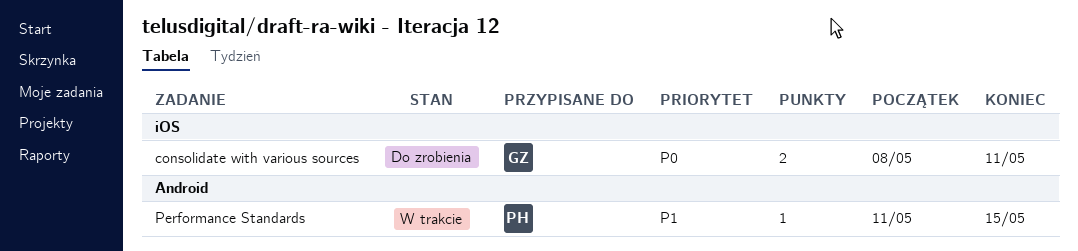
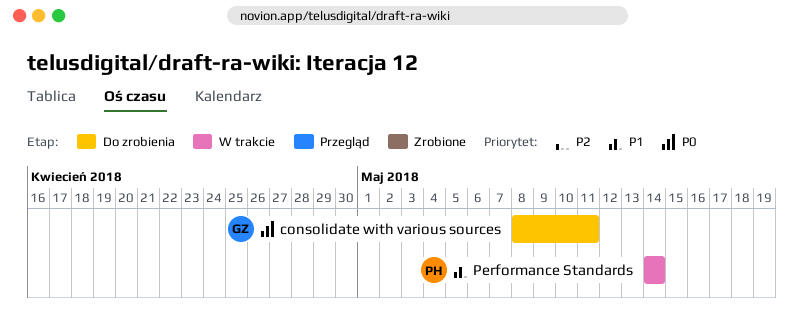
Performance Standards, start: May 11 -> May 14
Performance Standards, due: May 15 -> May 14

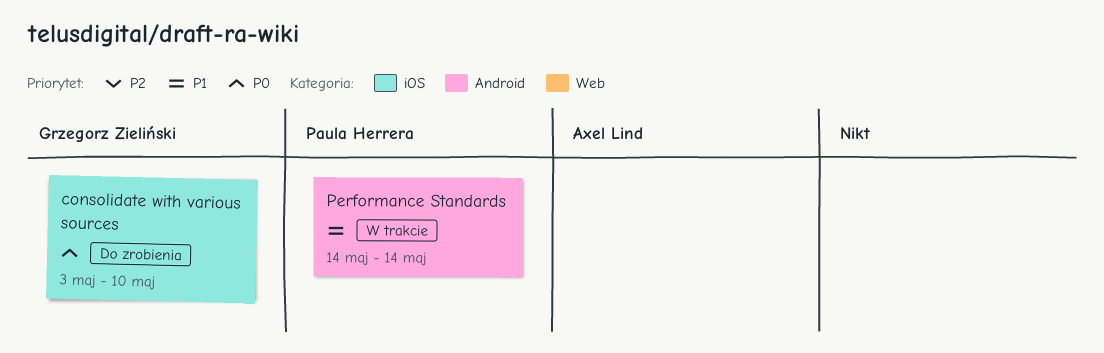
consolidate with various sources, start: May 8 -> May 3
consolidate with various sources, due: May 11 -> May 10

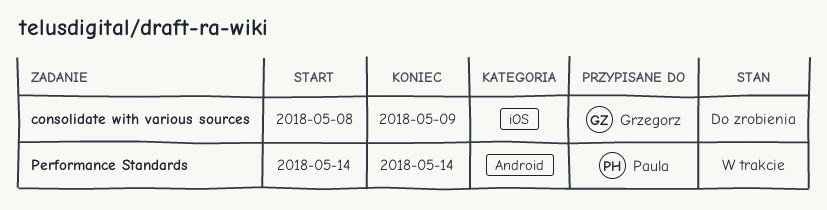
consolidate with various sources, start: May 3 -> May 8
consolidate with various sources, due: May 10 -> May 9

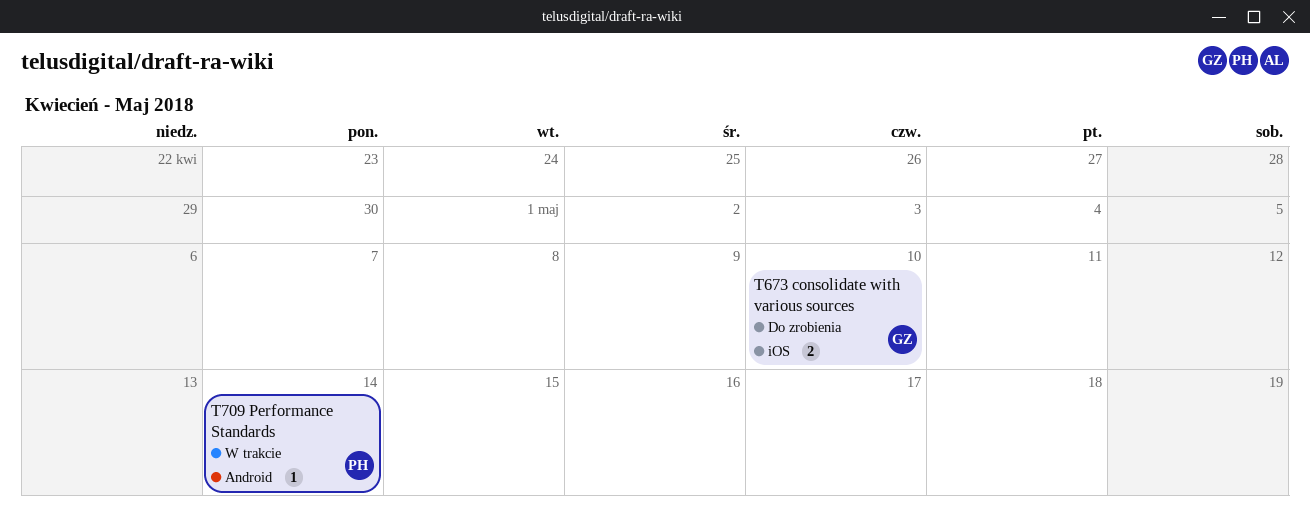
consolidate with various sources, due: May 9 -> May 10

